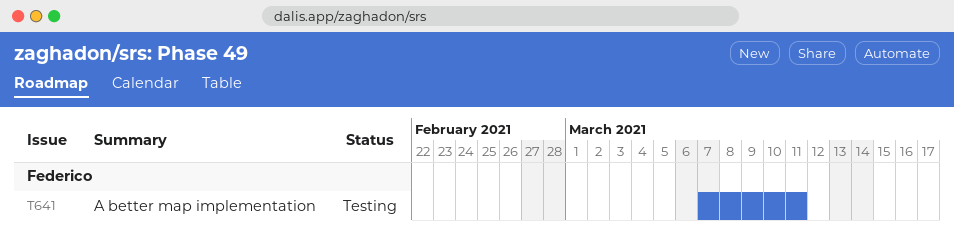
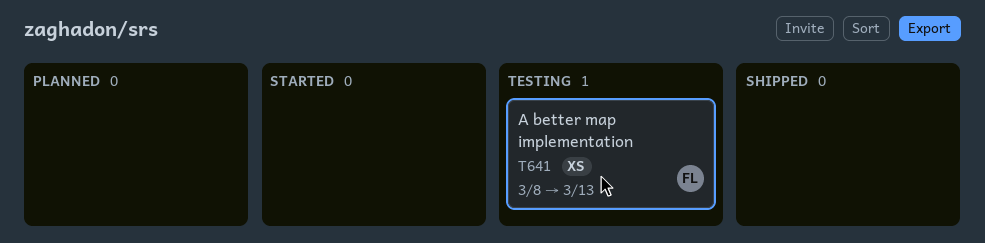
T641, start: Mar 7 -> Mar 8
T641, due: Mar 11 -> Mar 13

